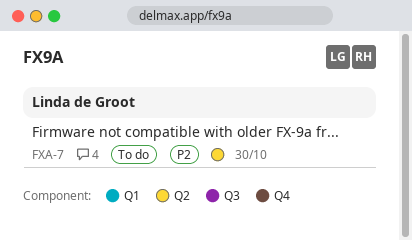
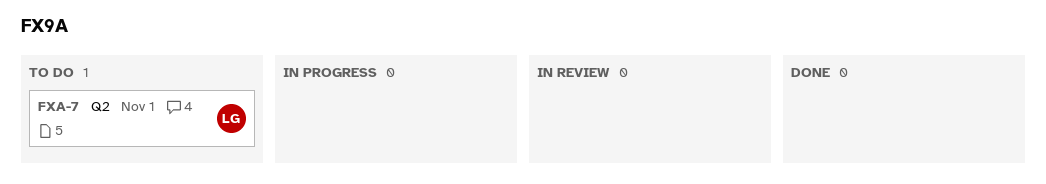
FXA-7, due: Oct 30 -> Nov 1

